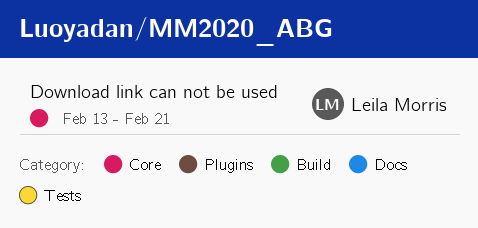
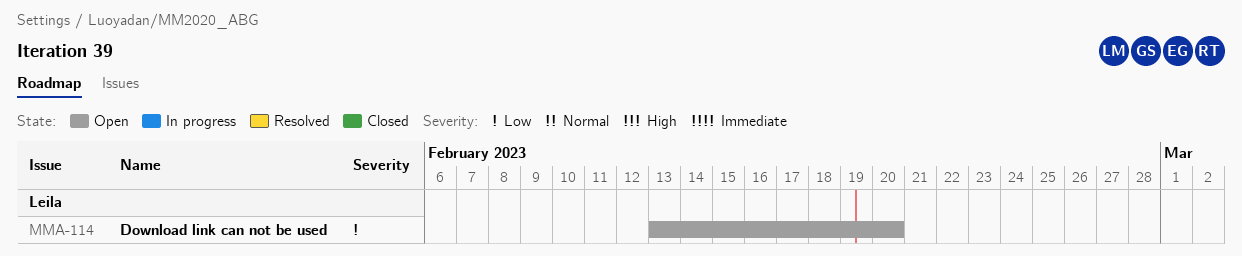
Download link can not be used, due: Feb 21 -> Feb 20

